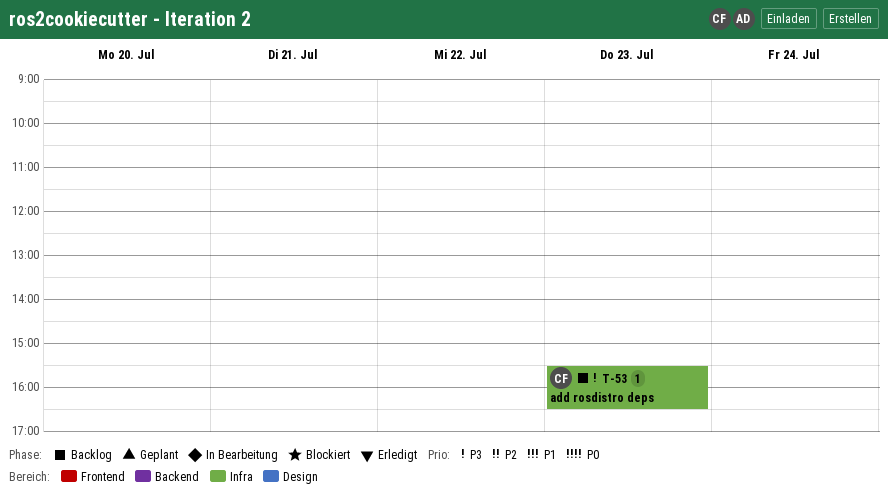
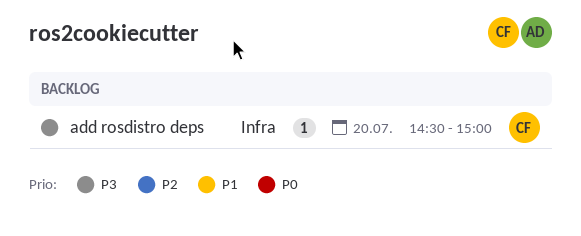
add rosdistro deps, day: Jul 23 -> Jul 20
add rosdistro deps, begins: 15:30 -> 14:30
add rosdistro deps, ends: 16:30 -> 15:00

